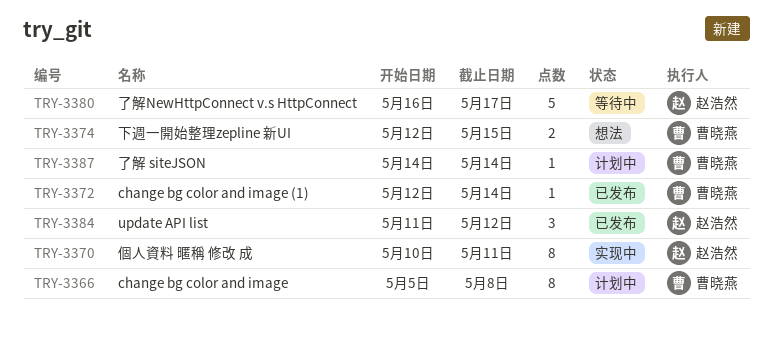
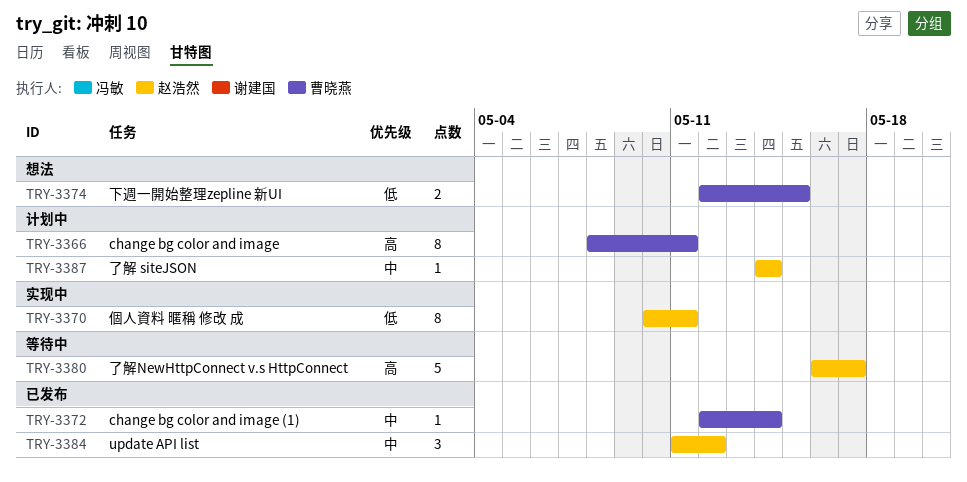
TRY-3366, start: May 5 -> May 8
TRY-3366, due: May 8 -> May 11
TRY-3387, owner: 曹晓燕 -> 赵浩然

